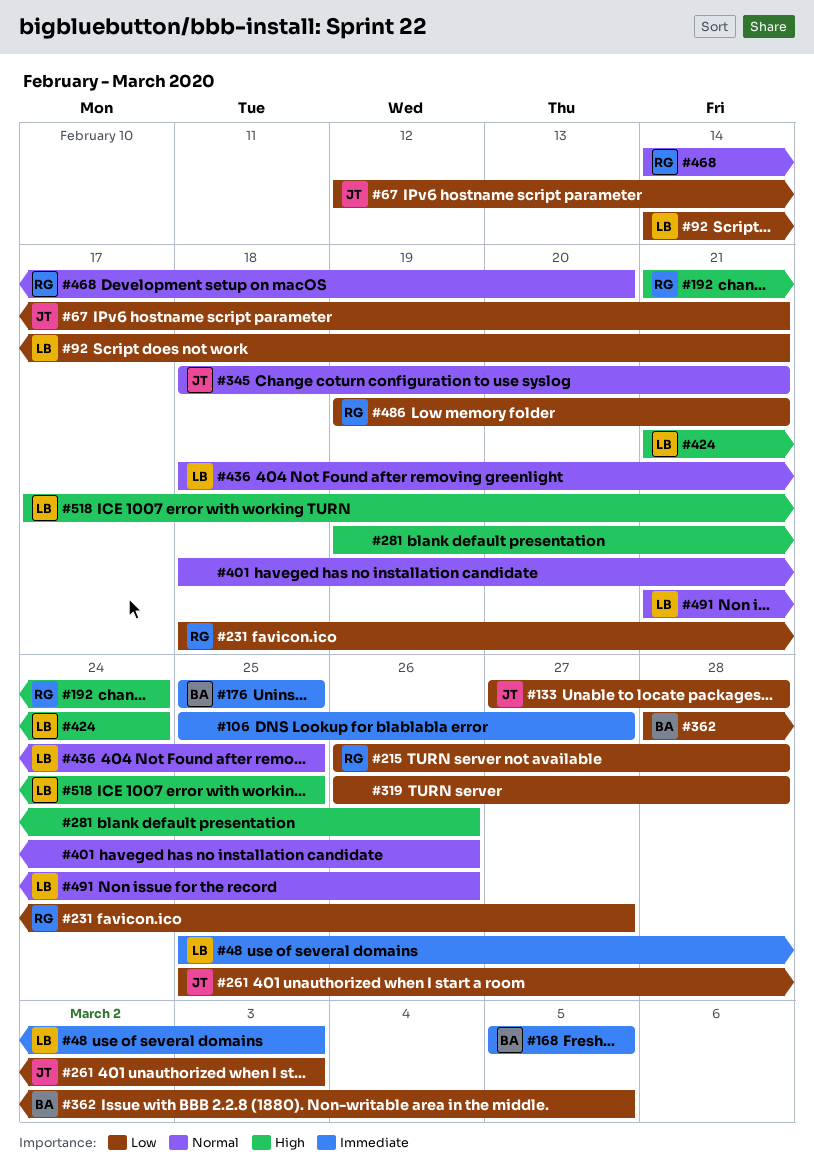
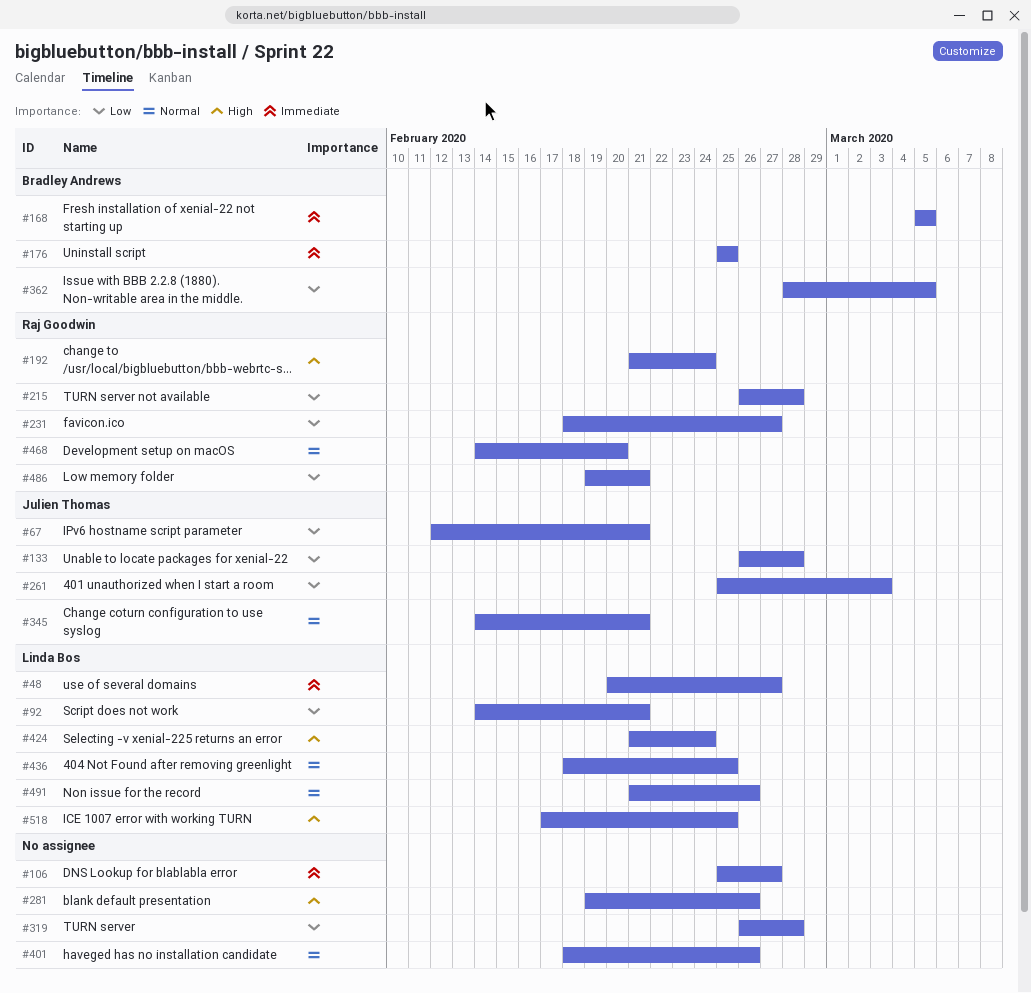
#48, start: Feb 25 -> Feb 20
#48, due: Mar 3 -> Feb 27
#133, start: Feb 27 -> Feb 26
#345, start: Feb 18 -> Feb 14

